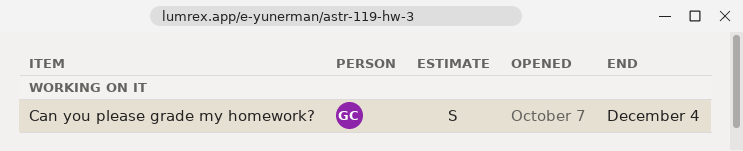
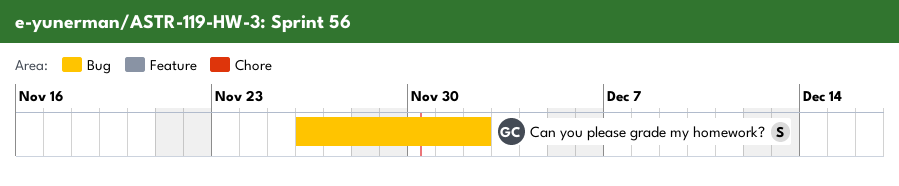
Can you please grade my homework?, due: Dec 4 -> Dec 2

